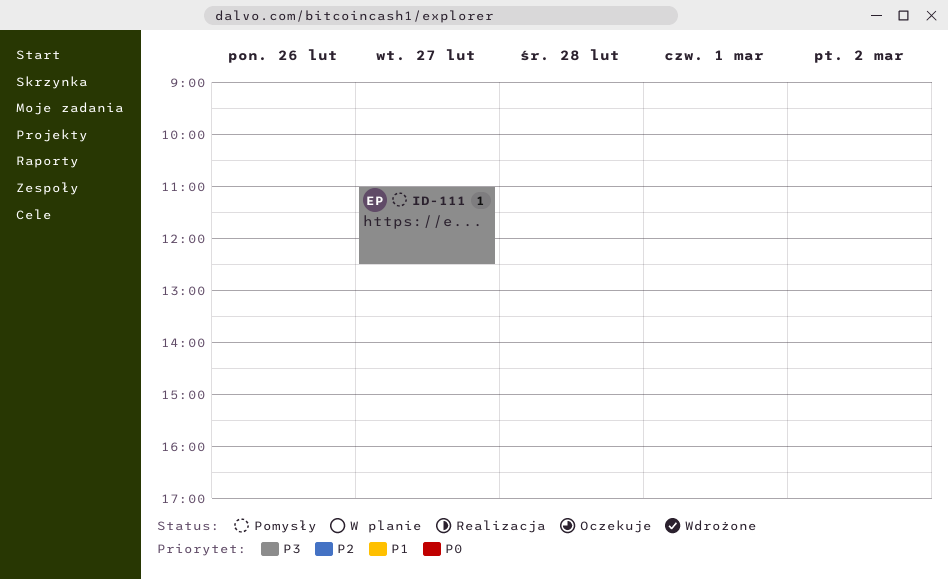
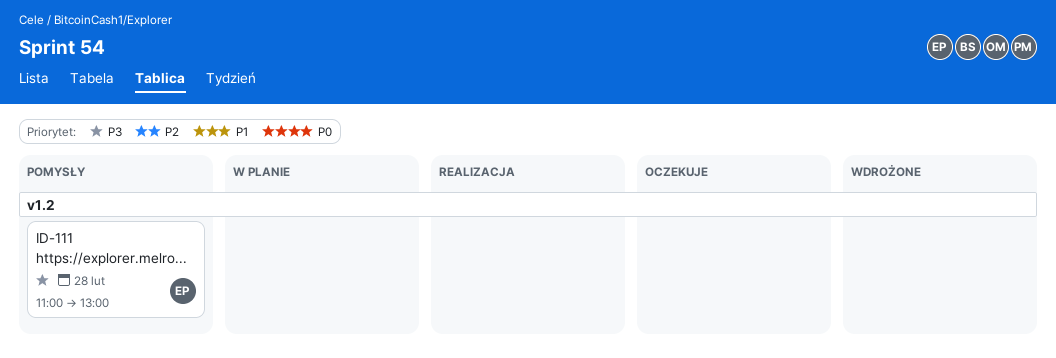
ID-111, day: Feb 27 -> Feb 28
ID-111, ends: 12:30 -> 13:00

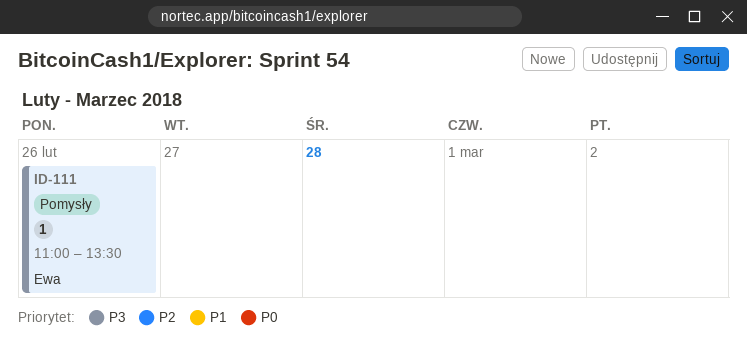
ID-111, day: Feb 28 -> Feb 26
ID-111, ends: 13:00 -> 13:30

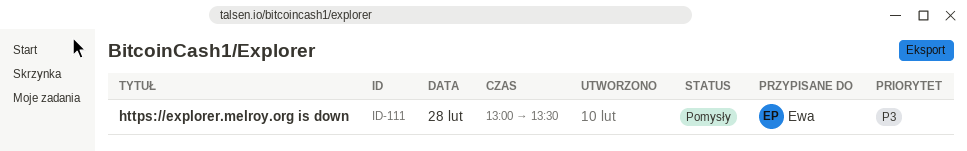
ID-111, day: Feb 26 -> Feb 28
ID-111, begins: 11:00 -> 13:00

